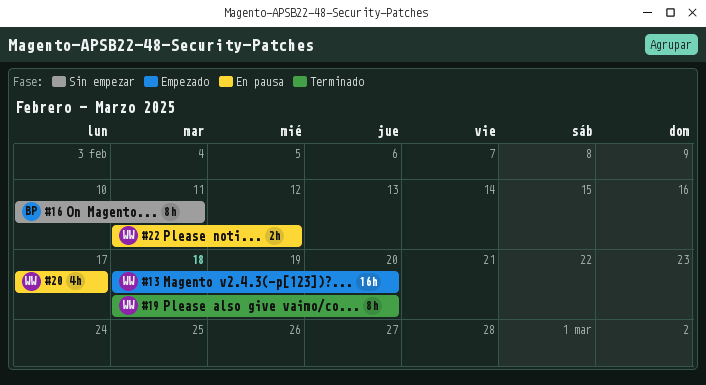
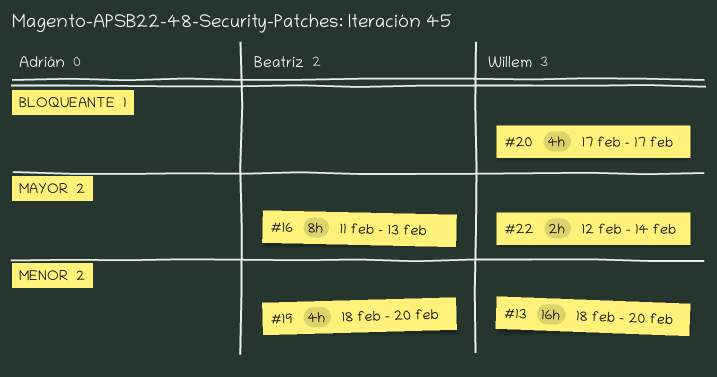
#16, start: Feb 10 -> Feb 11
#16, due: Feb 11 -> Feb 13
#19, owner: Willem -> Beatriz
#19, estimate: 8h -> 4h
#22, start: Feb 11 -> Feb 12
#22, due: Feb 12 -> Feb 14

